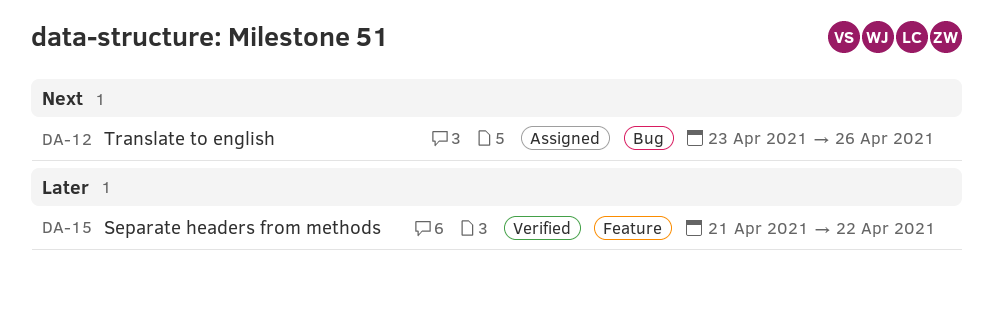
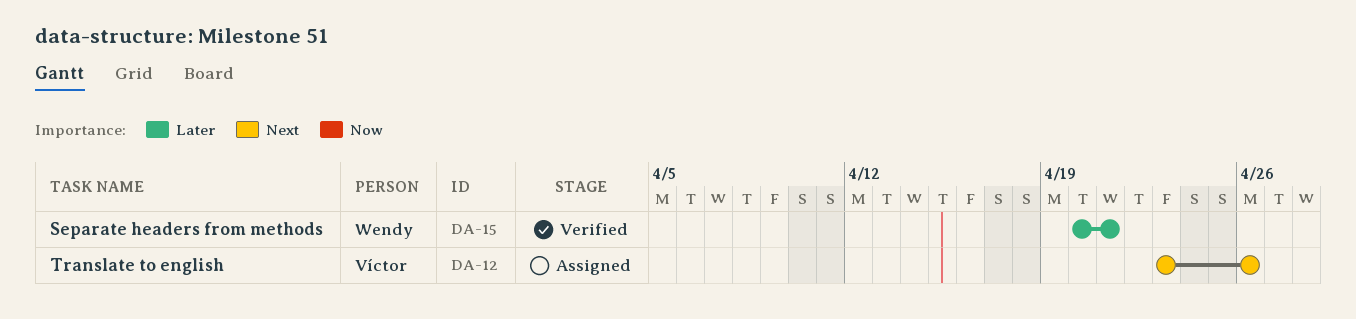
DA-15, start: Apr 21 -> Apr 20
DA-15, due: Apr 22 -> Apr 21

